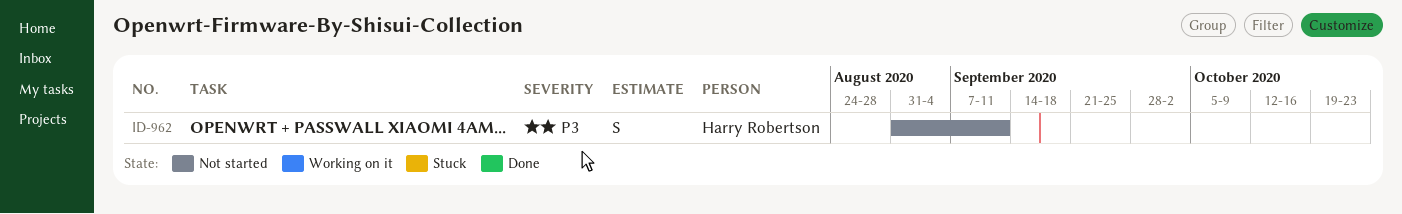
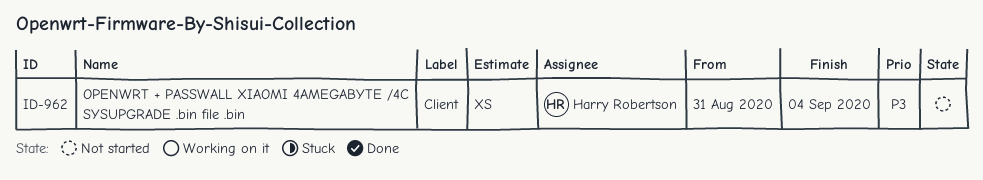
ID-962, estimate: S -> XS
ID-962, due: Sep 11 -> Sep 4

